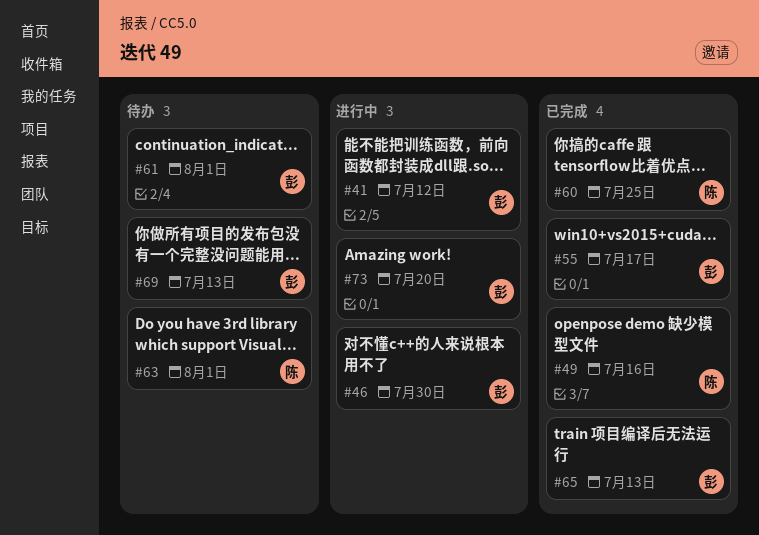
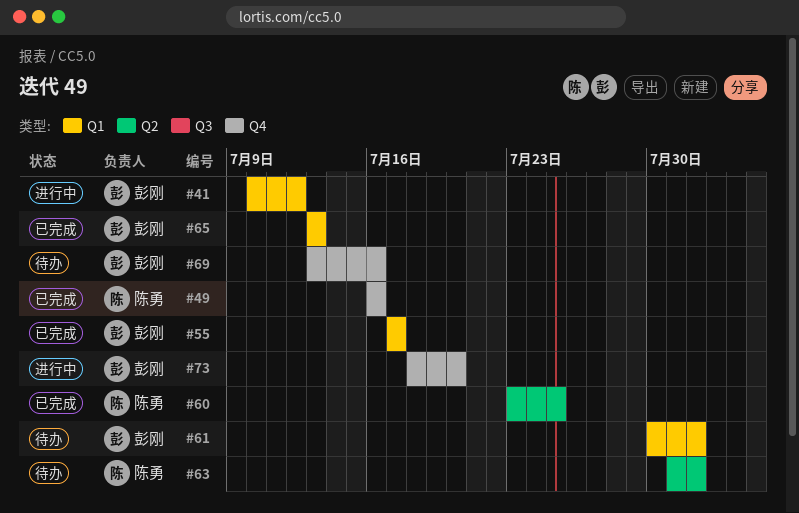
#46: present -> none
#69, due: Jul 13 -> Jul 16

